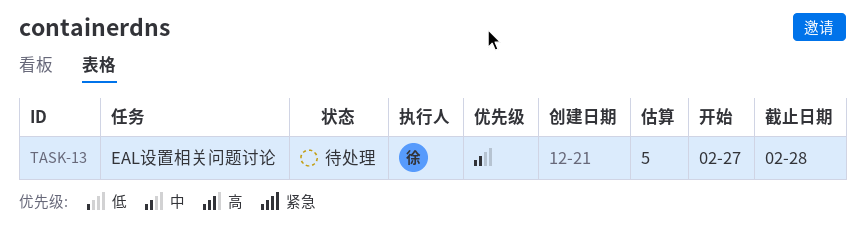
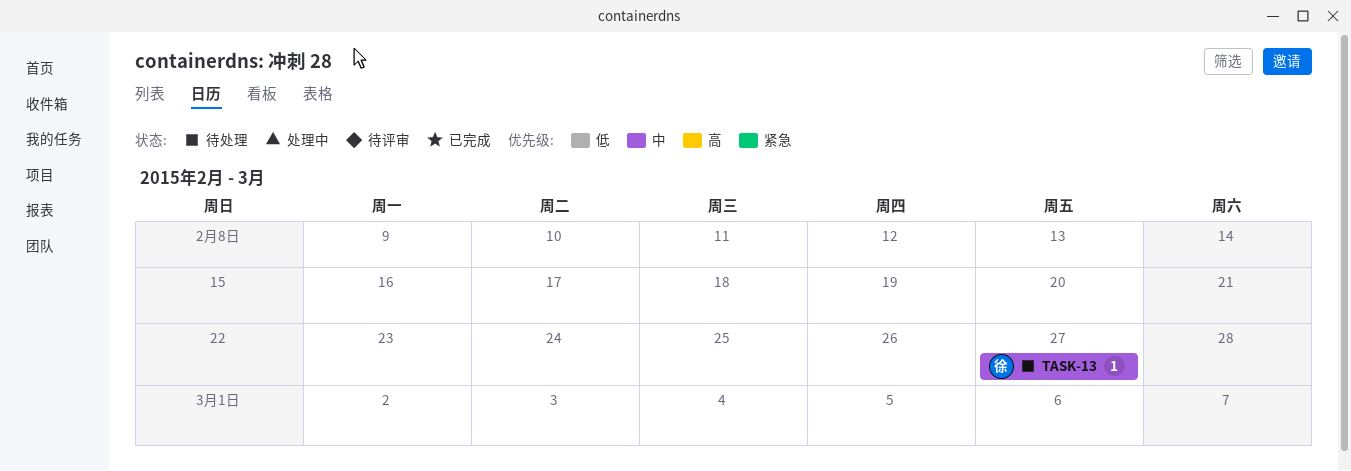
TASK-13, estimate: 5 -> 1
TASK-13, due: Feb 28 -> Feb 27

